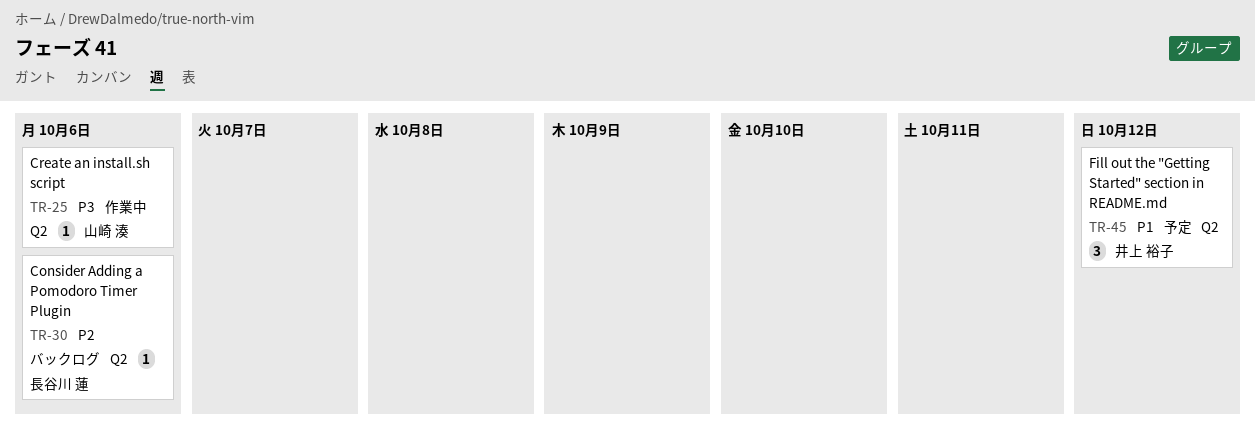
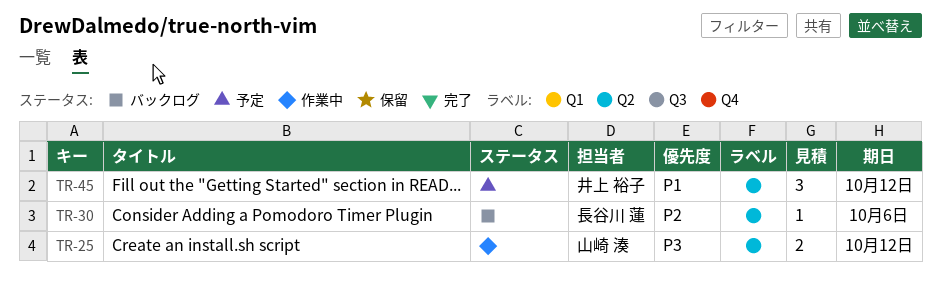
TR-25, estimate: 1 -> 2
TR-25, due: Oct 6 -> Oct 12

